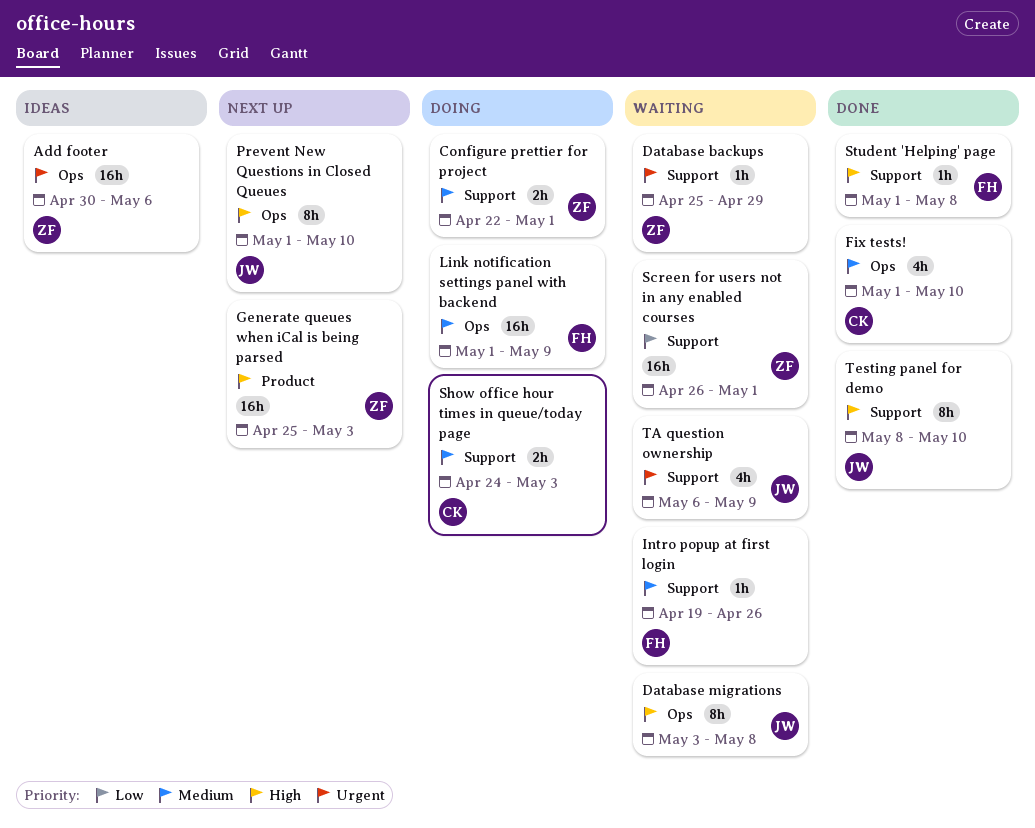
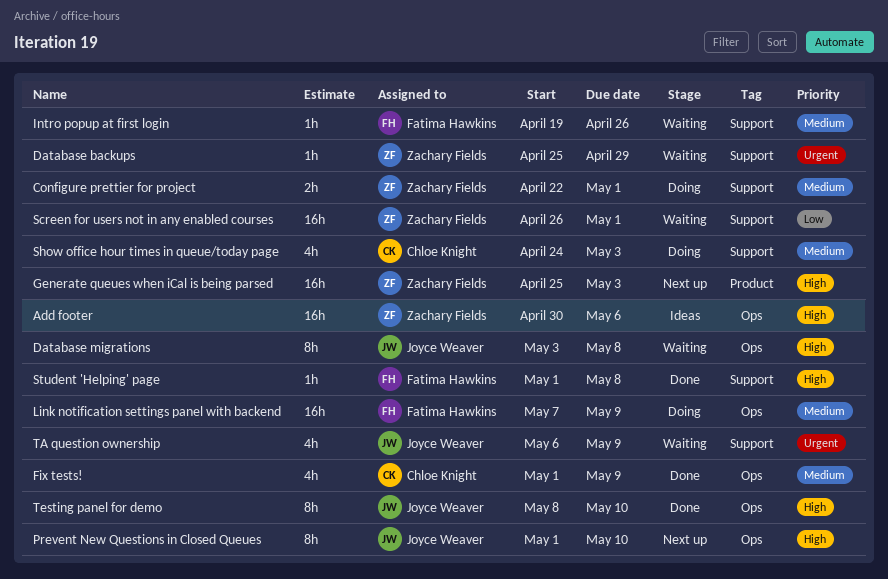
Add footer, priority: Urgent -> High
Fix tests!, due: May 10 -> May 9
Link notification settings panel with backend, start: May 1 -> May 7
Show office hour times in queue/today page, estimate: 2h -> 4h
Testing panel for demo, label: Support -> Ops

